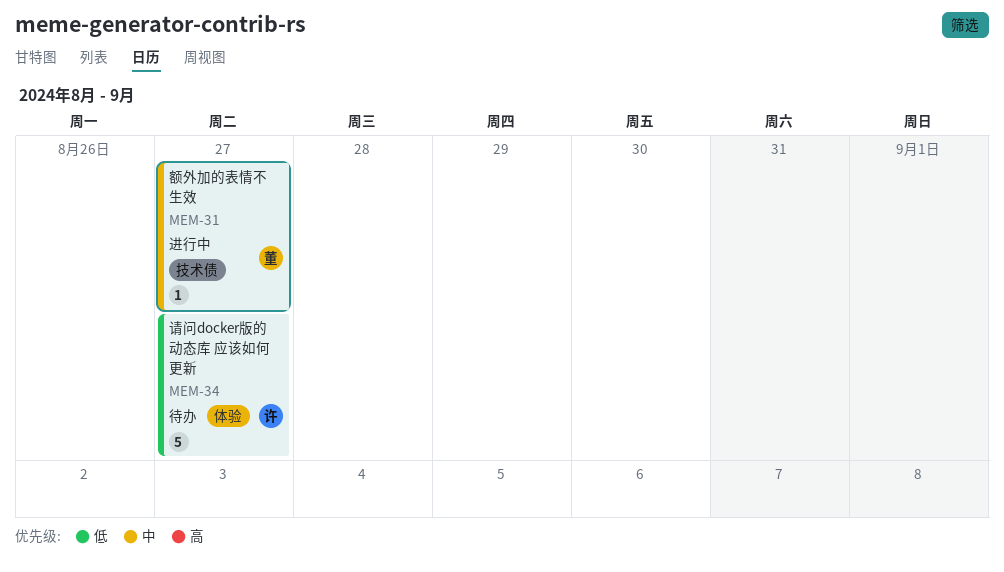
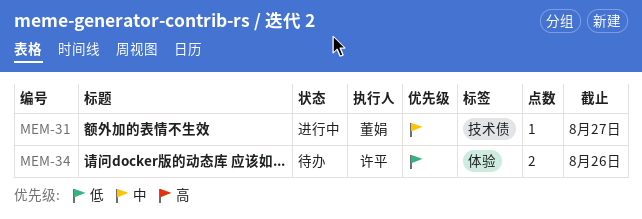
MEM-34, estimate: 5 -> 2
MEM-34, due: Aug 27 -> Aug 26

